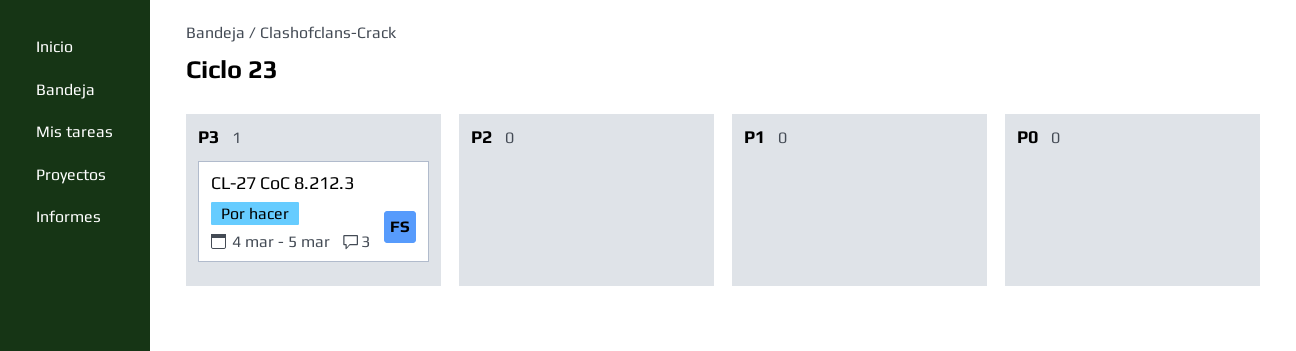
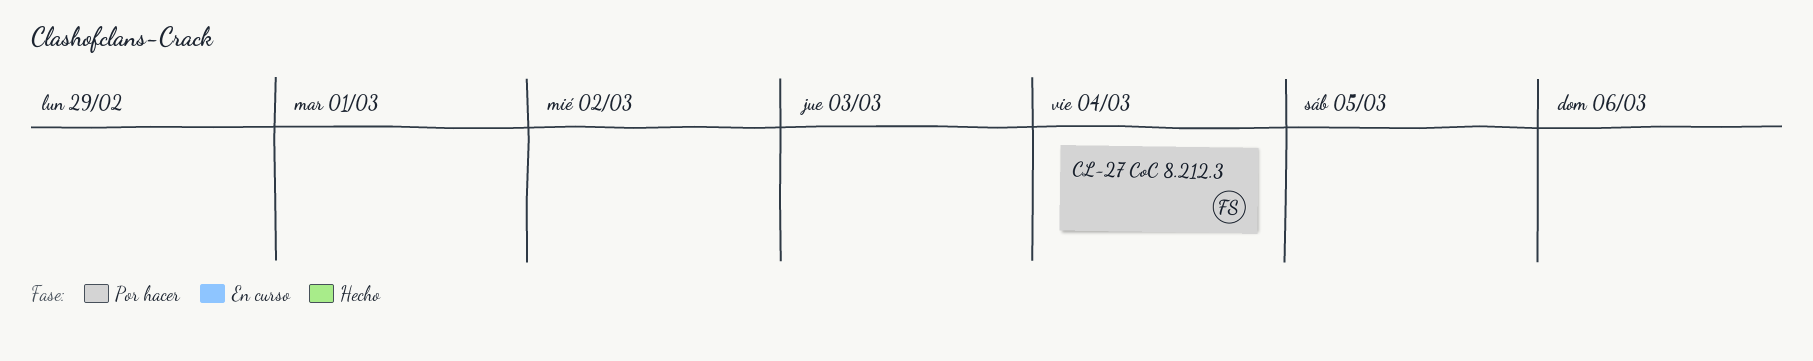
CL-27, due: Mar 5 -> Mar 4

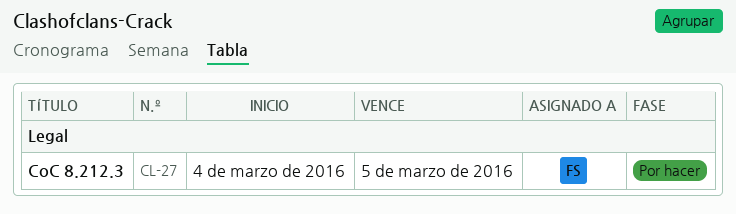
CL-27, due: Mar 4 -> Mar 5

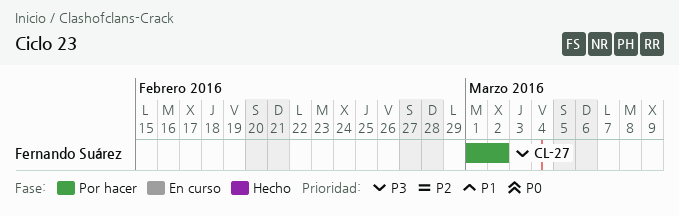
CL-27, start: Mar 4 -> Mar 1
CL-27, due: Mar 5 -> Mar 2

